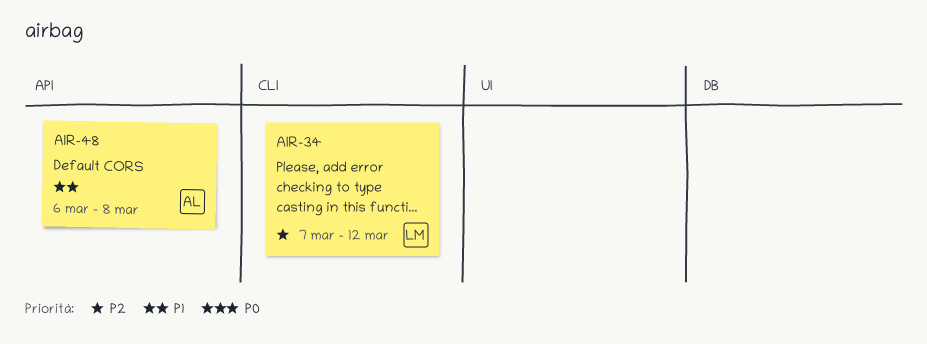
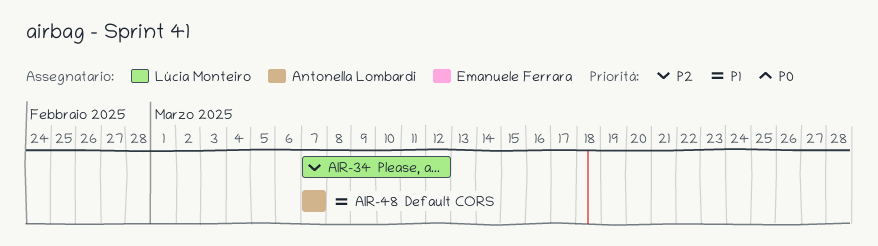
AIR-48, start: Mar 6 -> Mar 7
AIR-48, due: Mar 8 -> Mar 7

